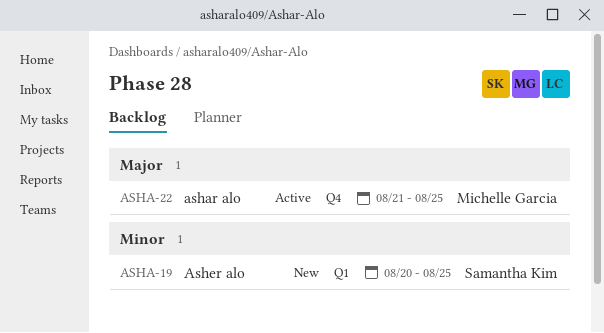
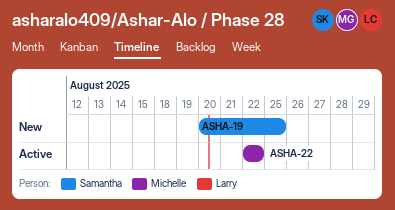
ASHA-22, start: Aug 21 -> Aug 22
ASHA-22, due: Aug 25 -> Aug 22

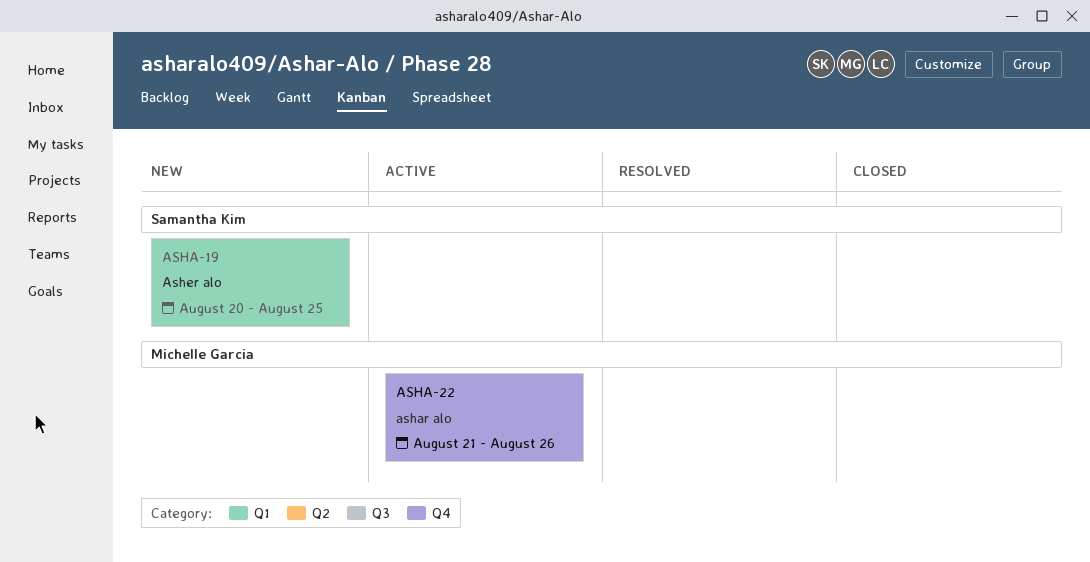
ASHA-22, start: Aug 22 -> Aug 21
ASHA-22, due: Aug 22 -> Aug 26

